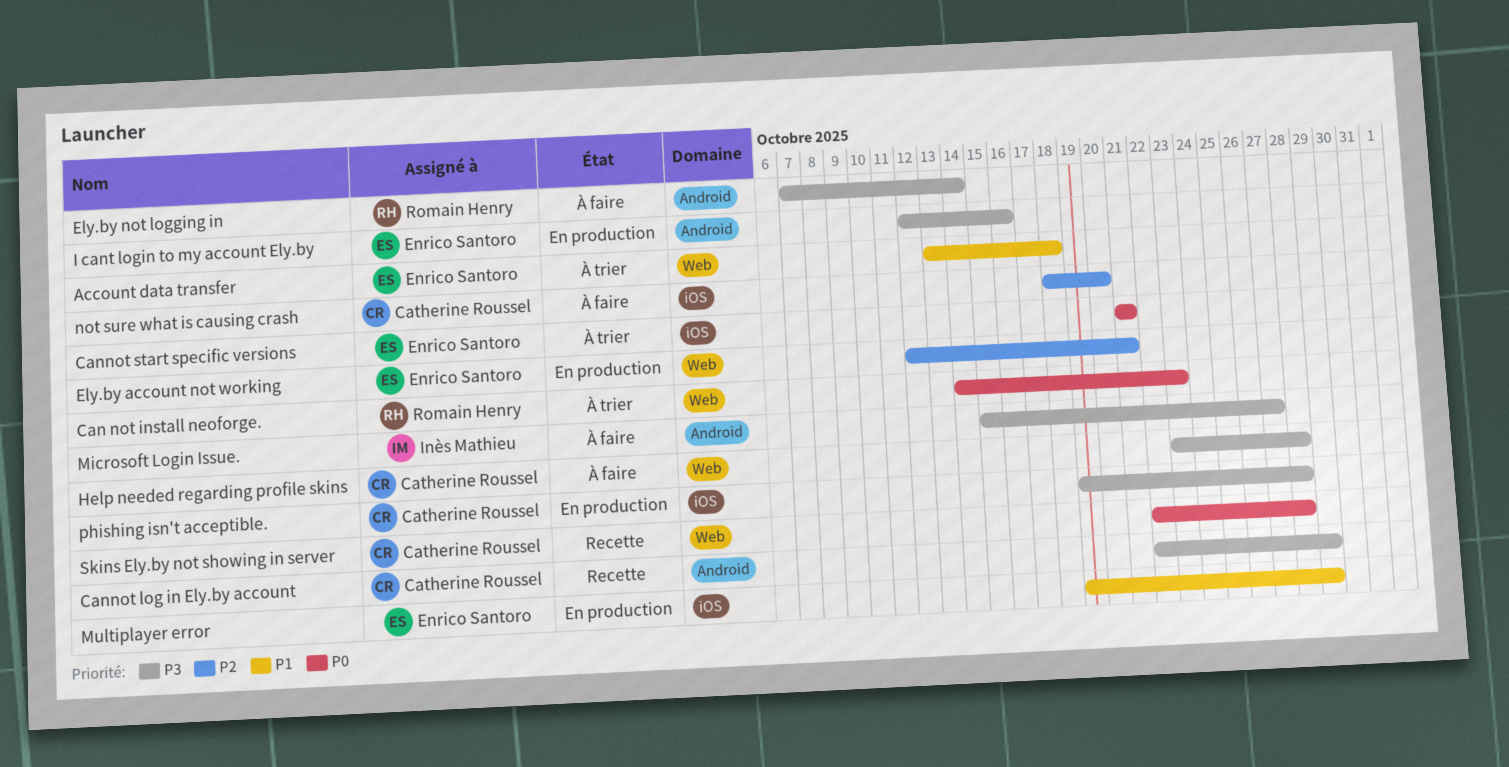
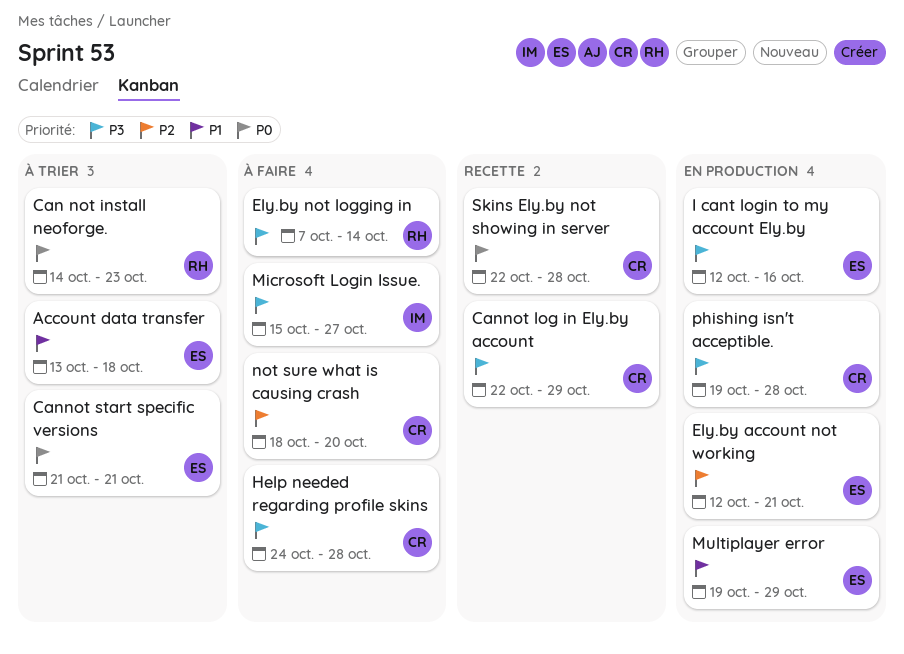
Help needed regarding profile skins, start: Oct 23 -> Oct 24

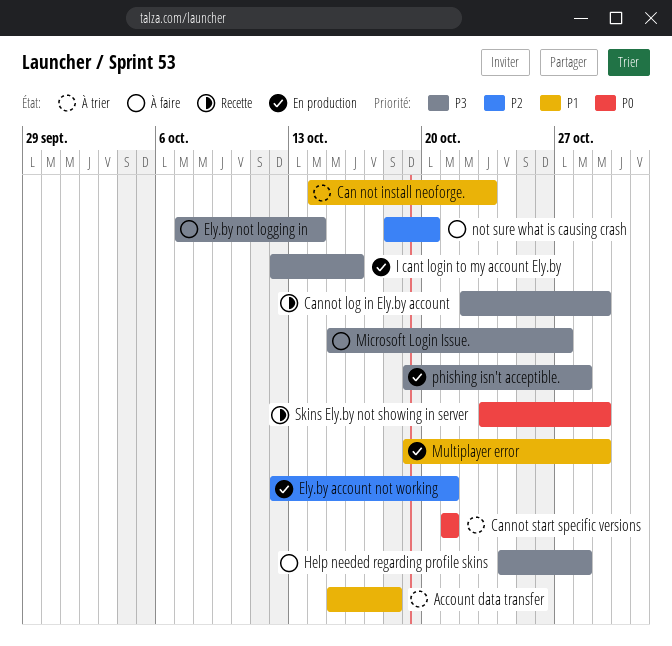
Account data transfer, start: Oct 13 -> Oct 15
Can not install neoforge., priority: P0 -> P1
Skins Ely.by not showing in server, start: Oct 22 -> Oct 23
Skins Ely.by not showing in server, due: Oct 28 -> Oct 29

